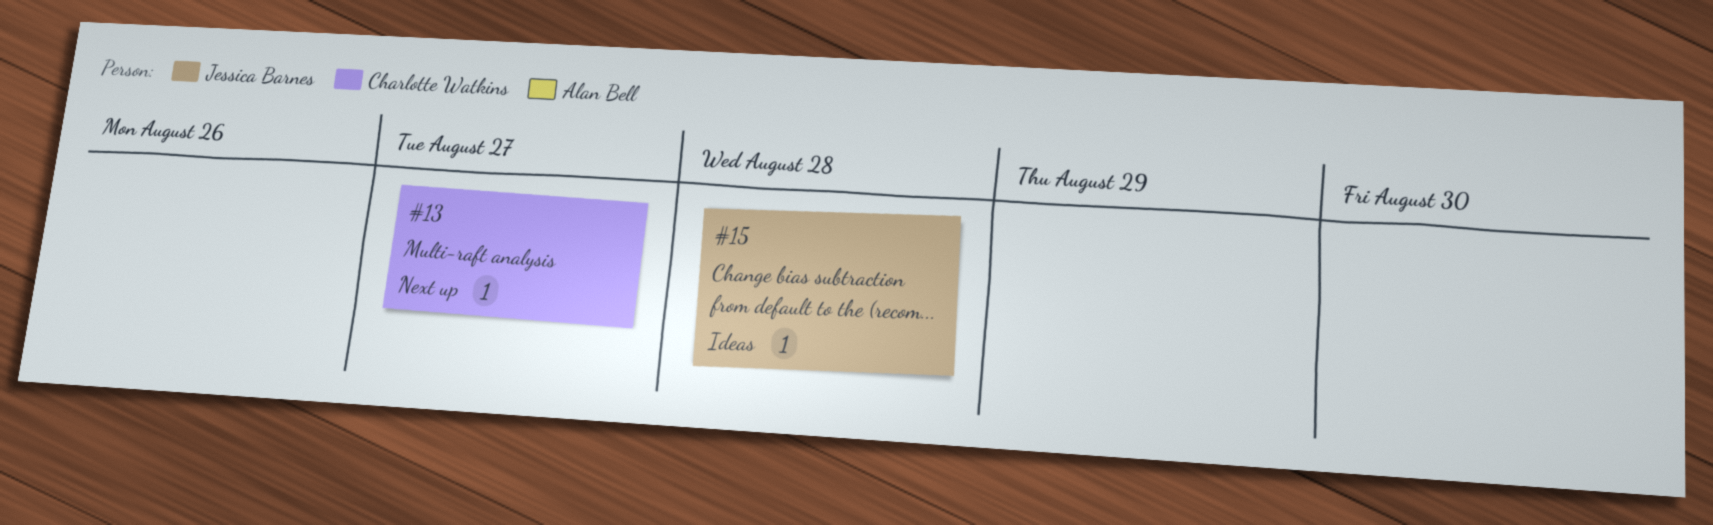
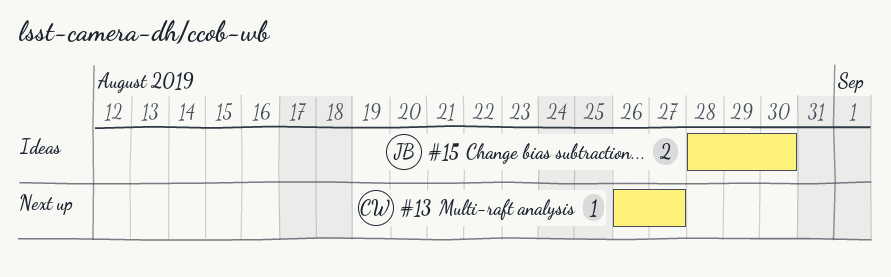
#15, estimate: 1 -> 2
#15, due: Aug 28 -> Aug 30

